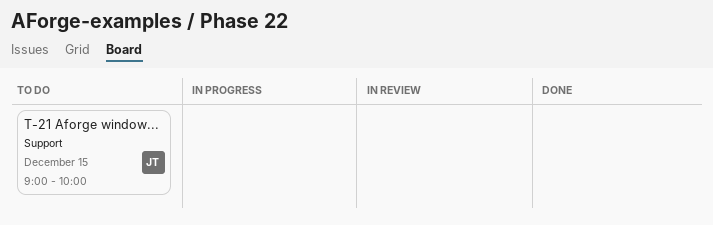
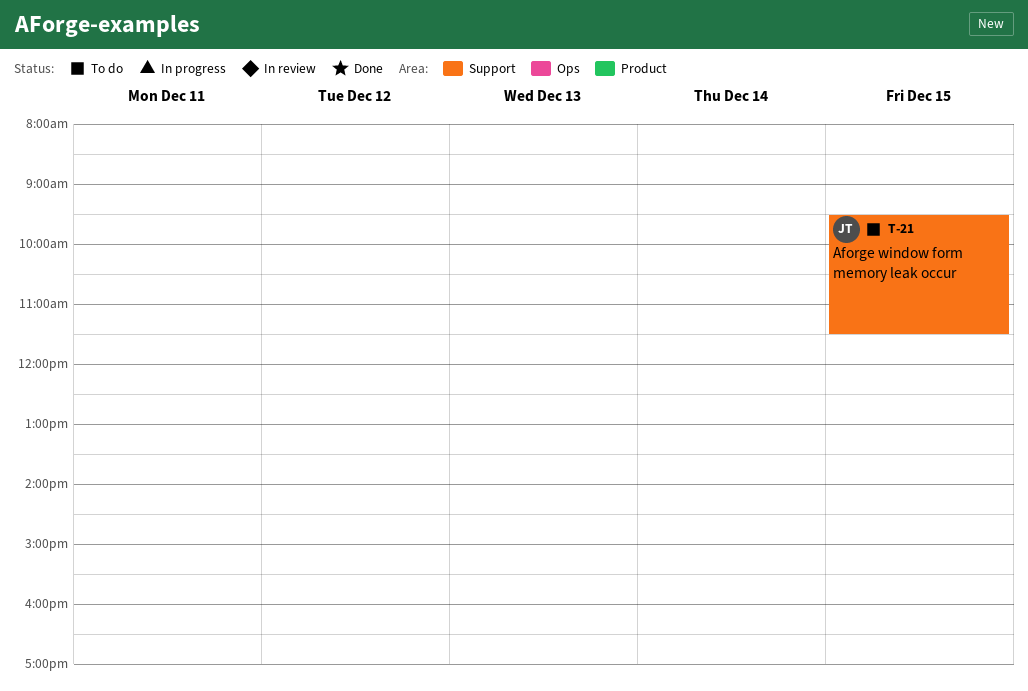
T-21, begins: 09:00 -> 09:30
T-21, ends: 10:00 -> 11:30

